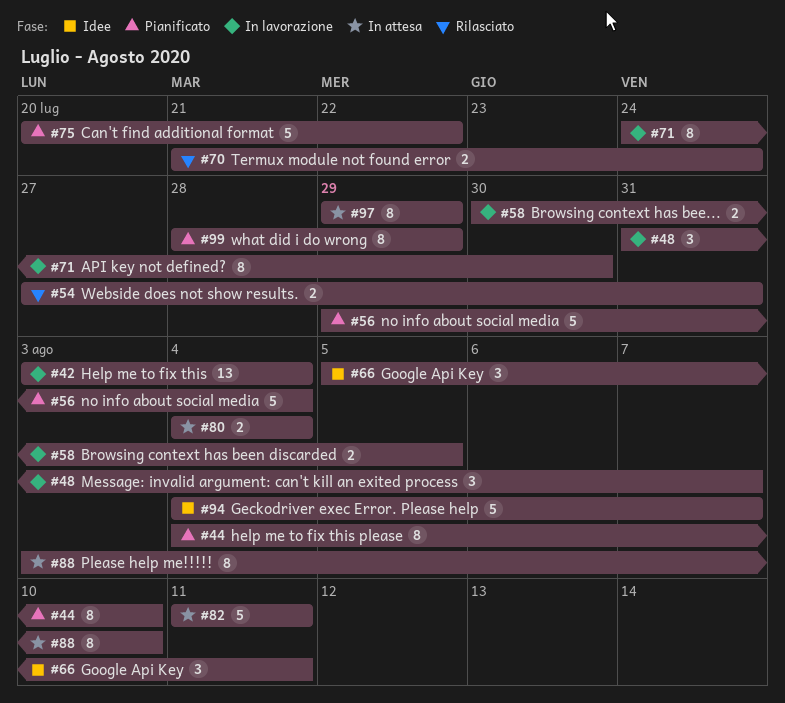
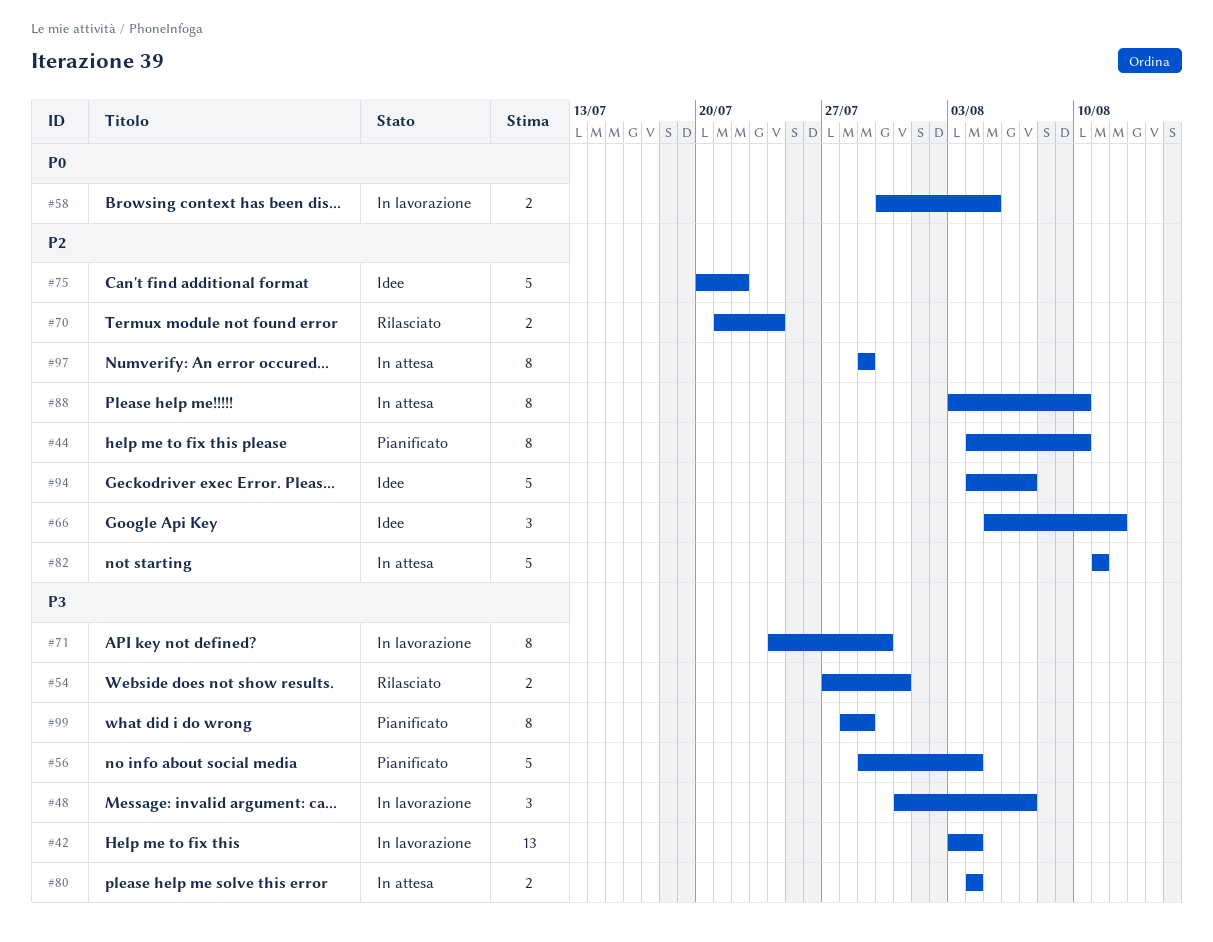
#66, due: Aug 11 -> Aug 12
#75, status: Pianificato -> Idee

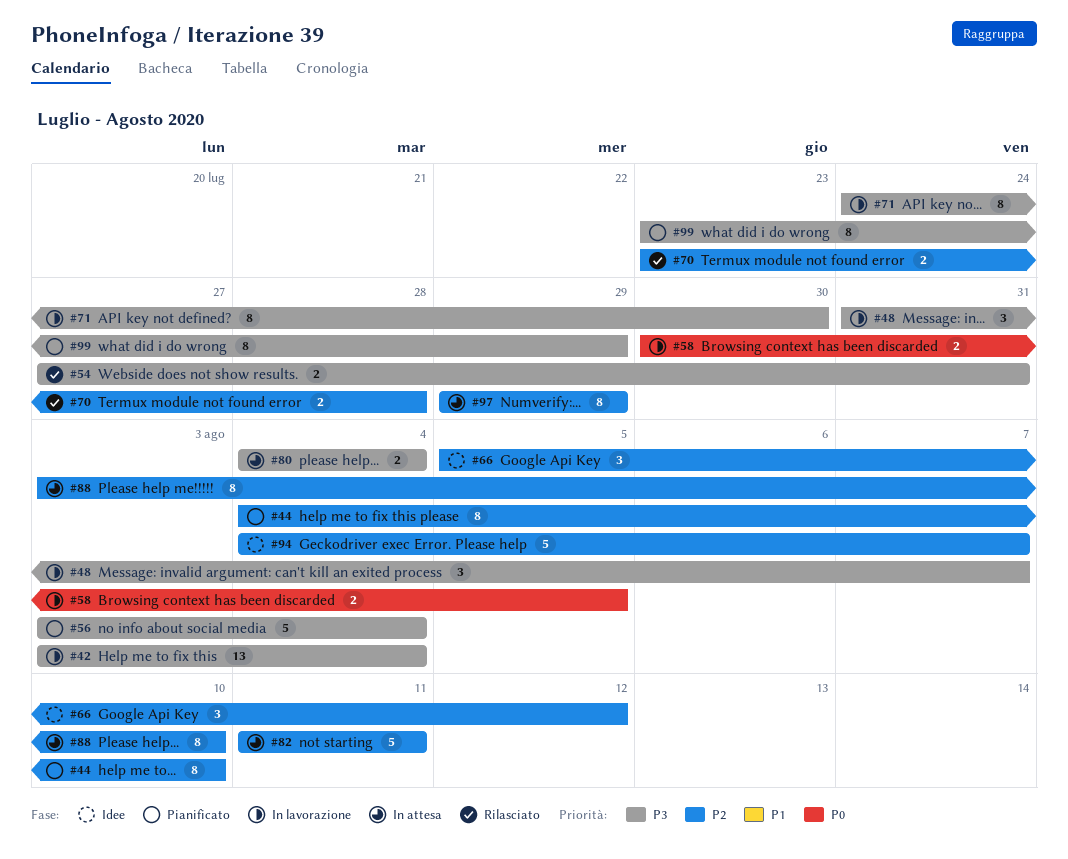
#56, start: Jul 29 -> Aug 3
#70, start: Jul 21 -> Jul 23
#70, due: Jul 24 -> Jul 28
#75: present -> none
#99, start: Jul 28 -> Jul 23

